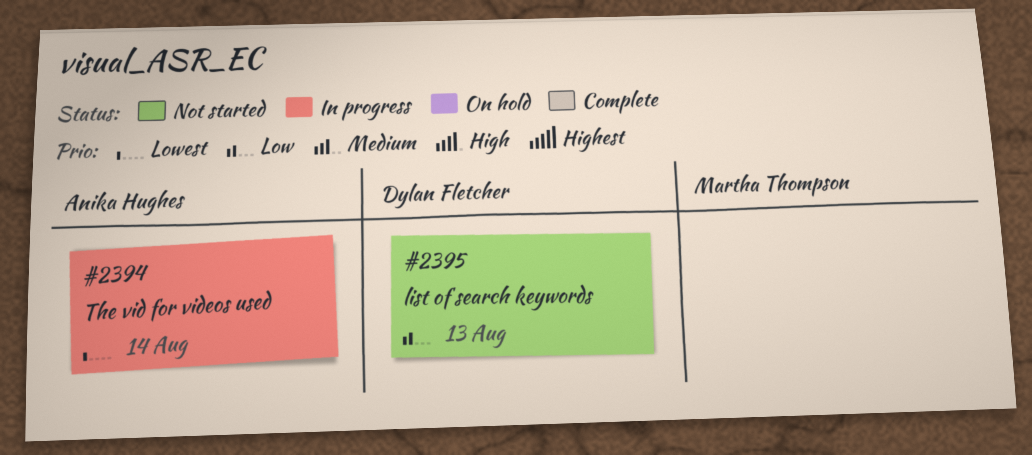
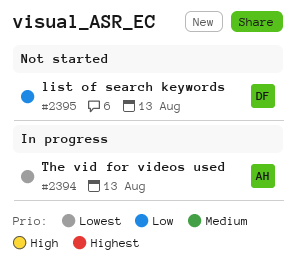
#2394, due: Aug 14 -> Aug 13

